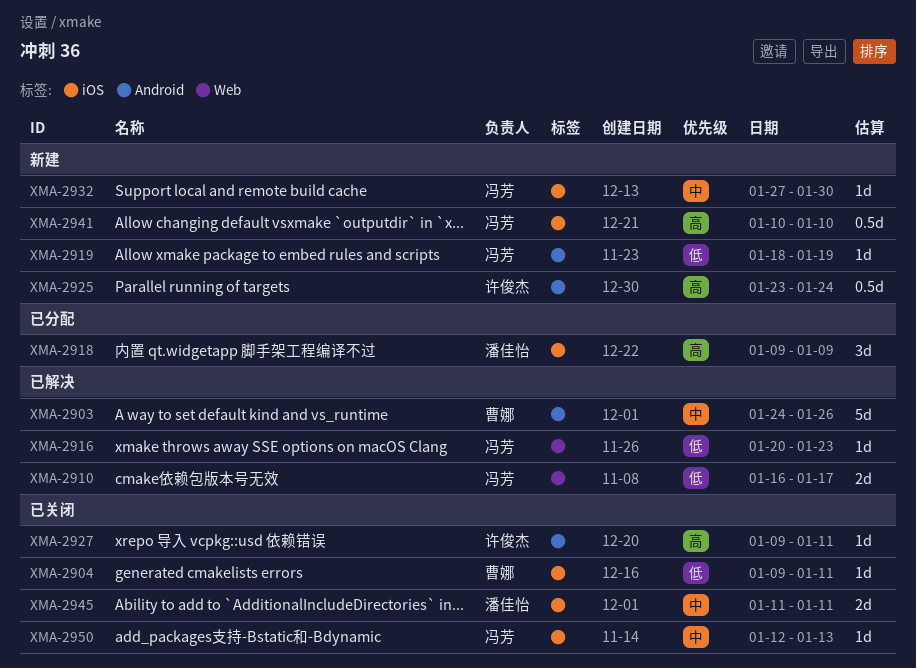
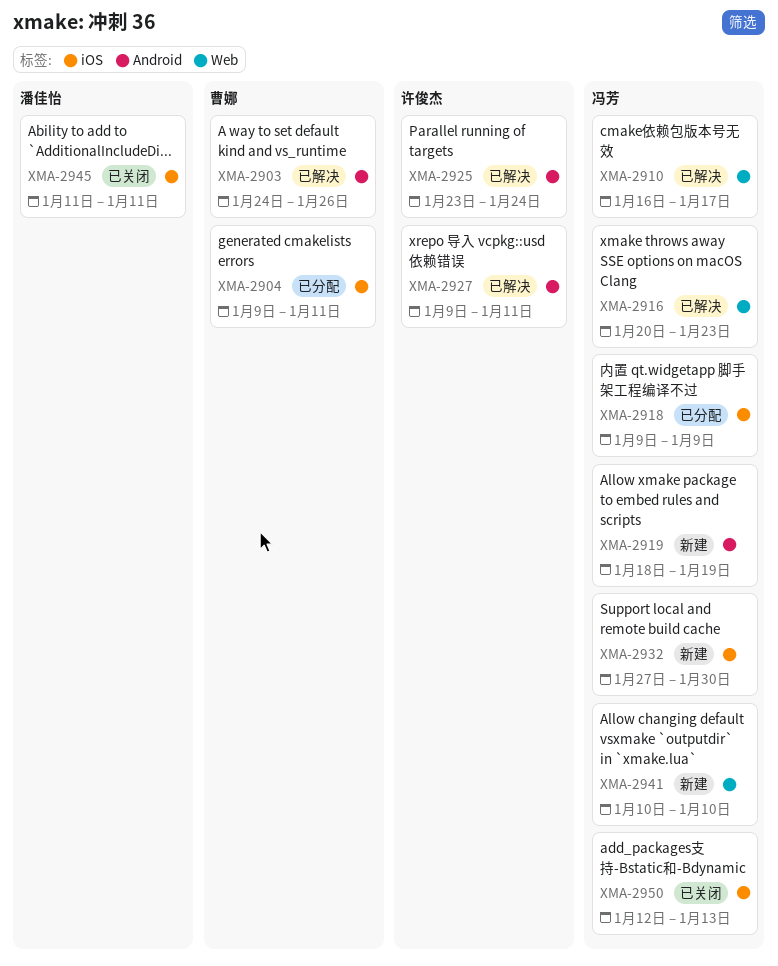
XMA-2904, status: 已关闭 -> 已分配
XMA-2918, owner: 潘佳怡 -> 冯芳
XMA-2925, status: 新建 -> 已解决
XMA-2927, status: 已关闭 -> 已解决
XMA-2941, label: iOS -> Web

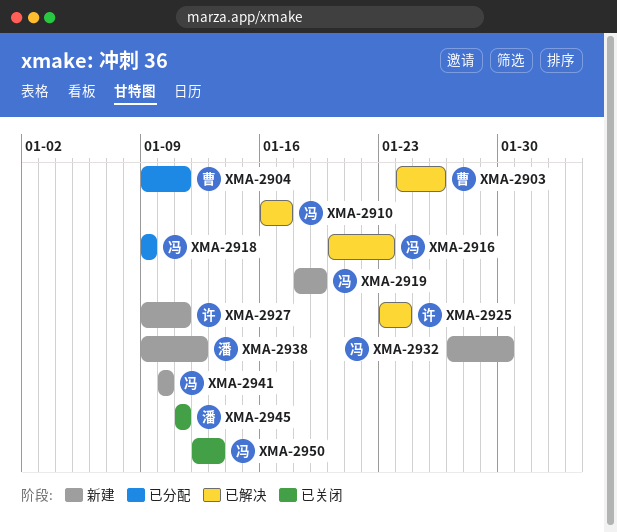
XMA-2927, status: 已解决 -> 新建
XMA-2938: none -> present

